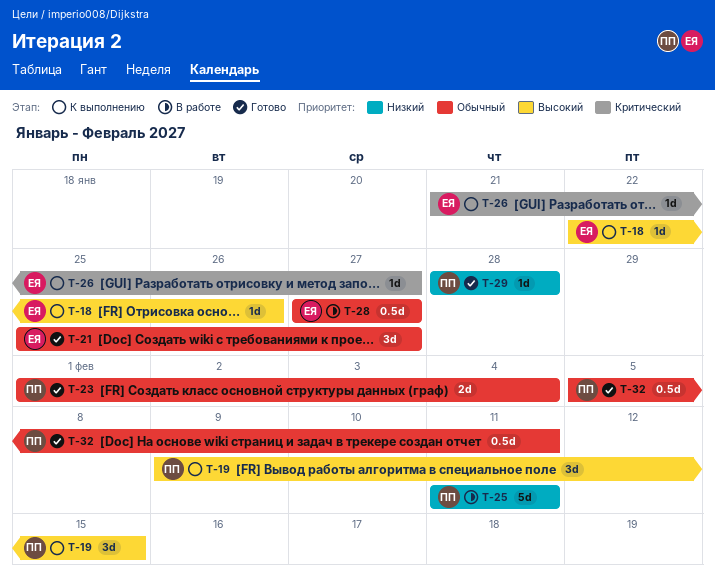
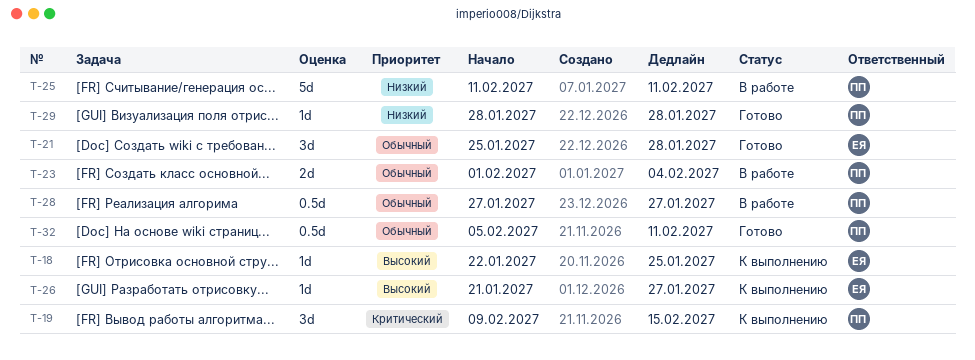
T-18, due: Jan 26 -> Jan 25
T-19, priority: Высокий -> Критический
T-21, due: Jan 27 -> Jan 28
T-23, status: Готово -> В работе
T-26, priority: Критический -> Высокий
T-28, owner: ЕЯ -> ПП

